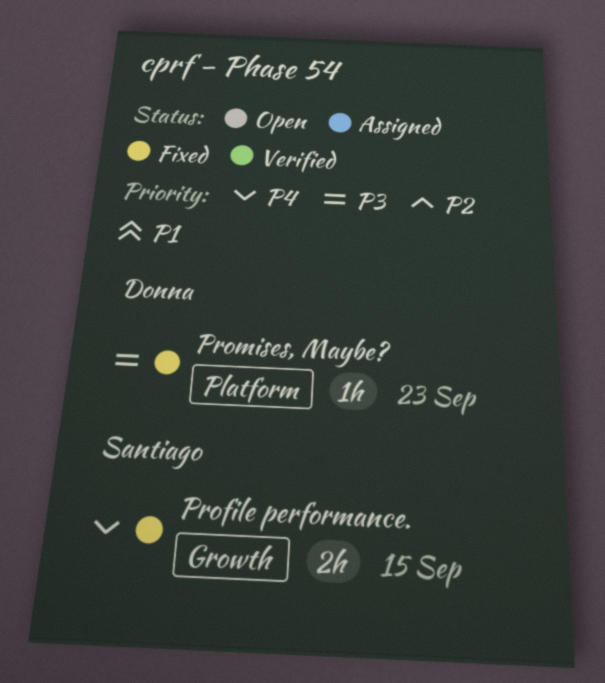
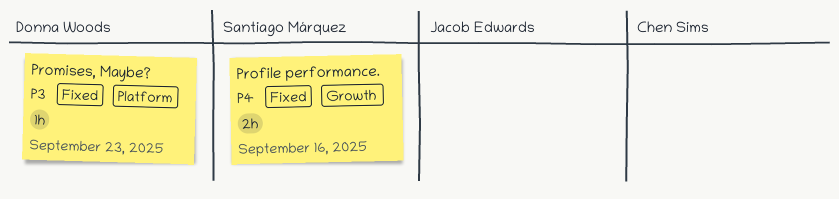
Profile performance., due: Sep 15 -> Sep 16

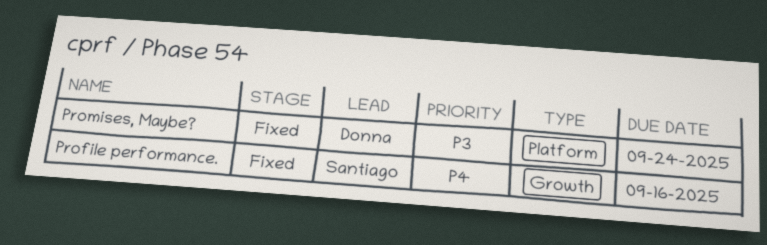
Promises, Maybe?, due: Sep 23 -> Sep 24

